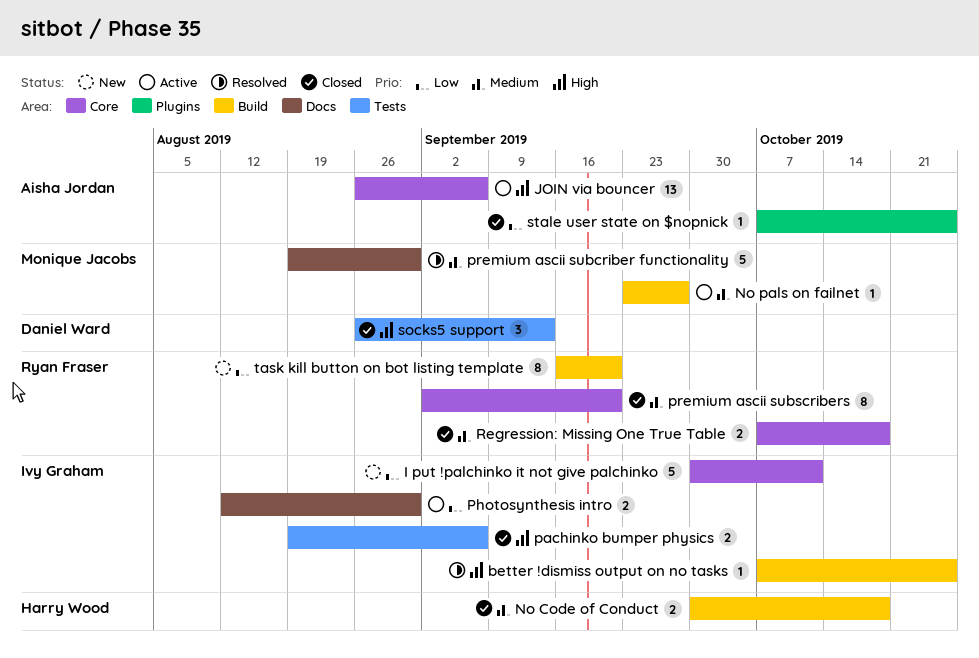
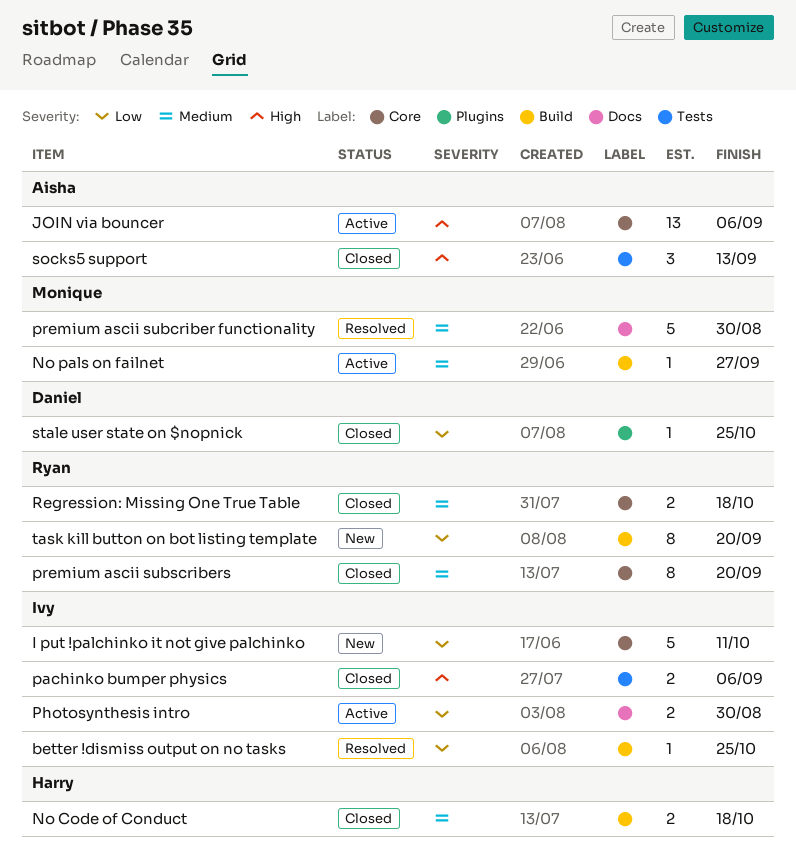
better !dismiss output on no tasks, priority: High -> Low
socks5 support, owner: Daniel Ward -> Aisha Jordan
stale user state on $nopnick, owner: Aisha Jordan -> Daniel Ward

